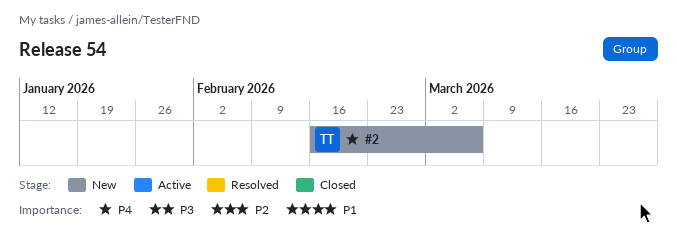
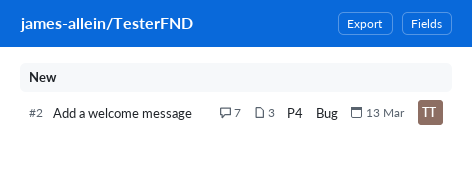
#2, due: Mar 6 -> Mar 13

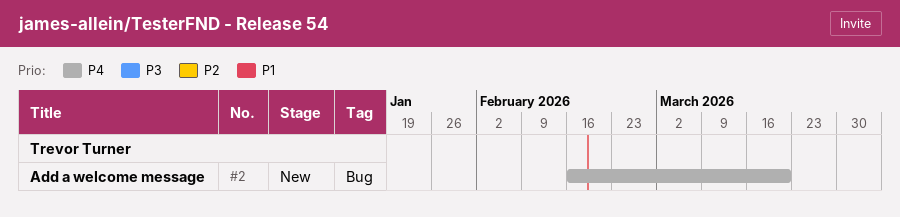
#2, due: Mar 13 -> Mar 20

